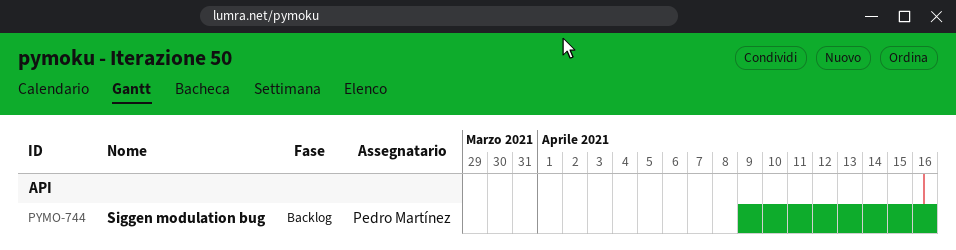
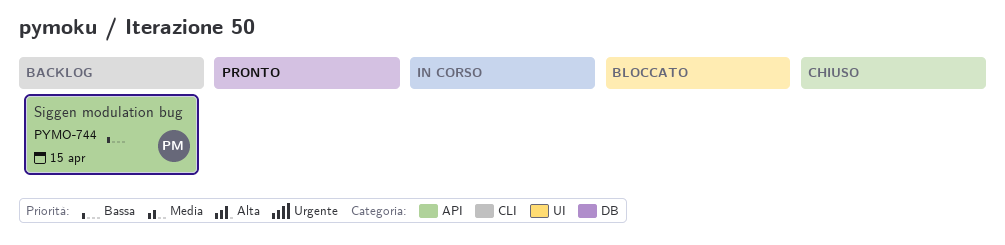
PYMO-744, due: Apr 16 -> Apr 15

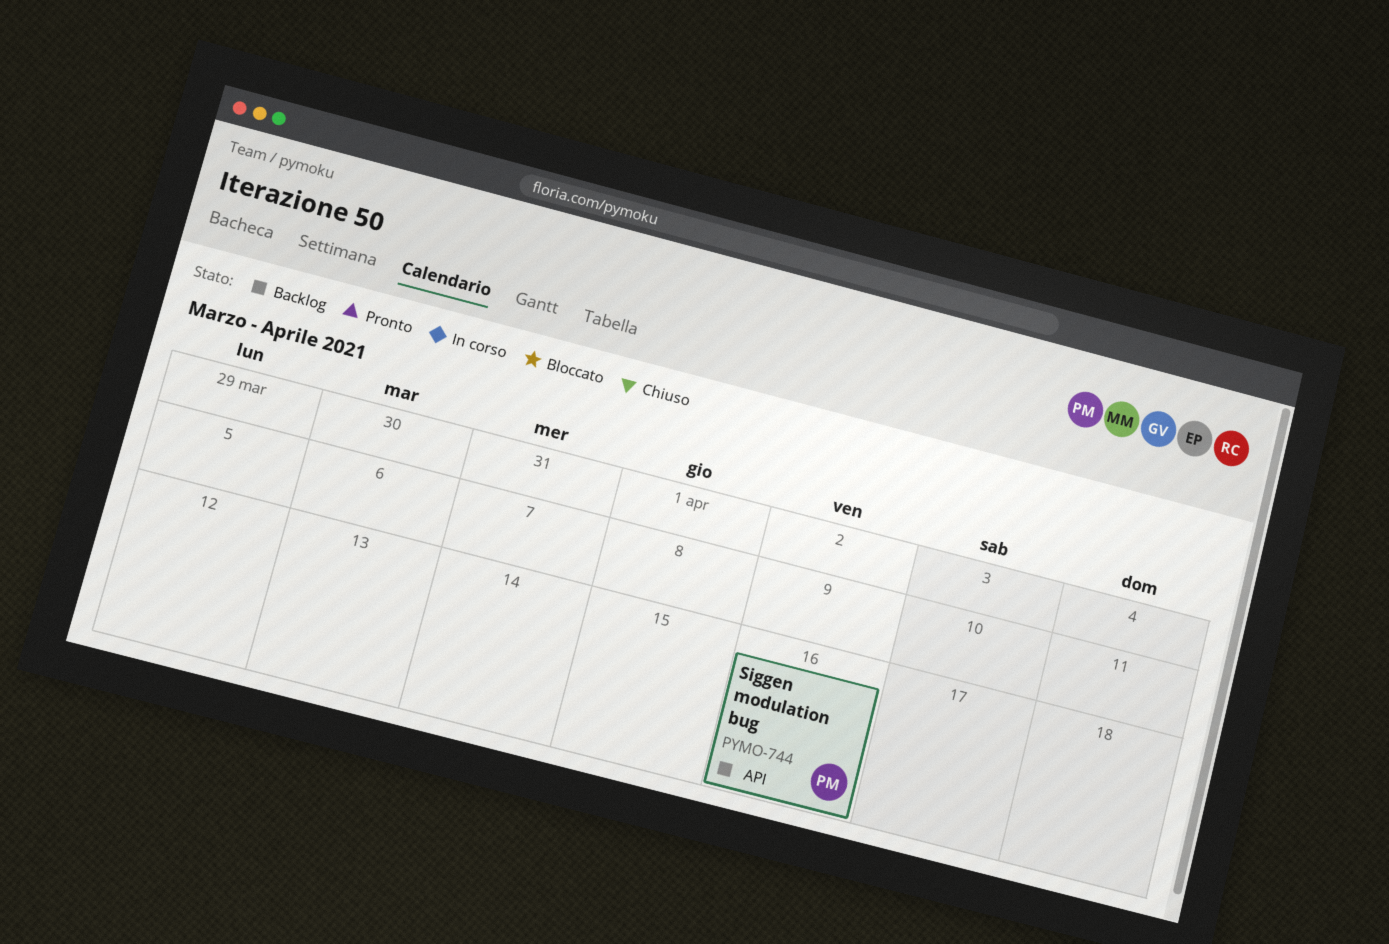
PYMO-744, due: Apr 15 -> Apr 16

